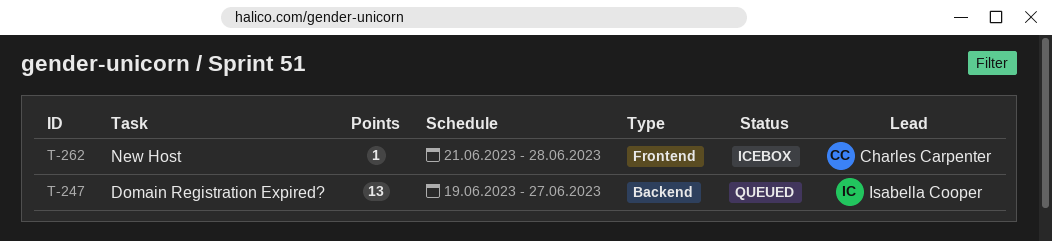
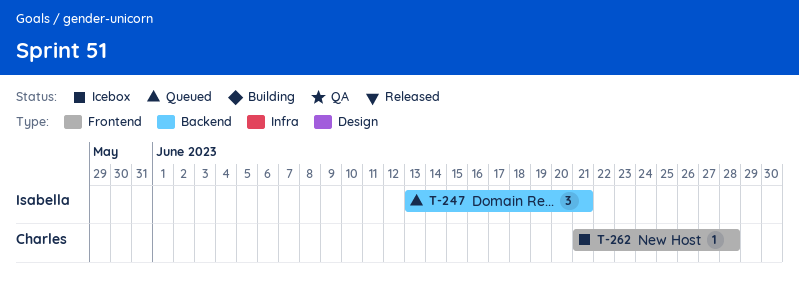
T-247, estimate: 13 -> 3
T-247, start: Jun 19 -> Jun 13
T-247, due: Jun 27 -> Jun 21

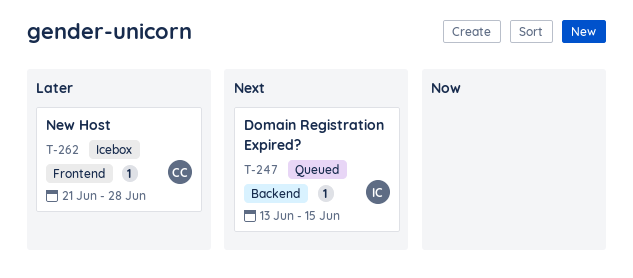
T-247, estimate: 3 -> 1
T-247, due: Jun 21 -> Jun 15

